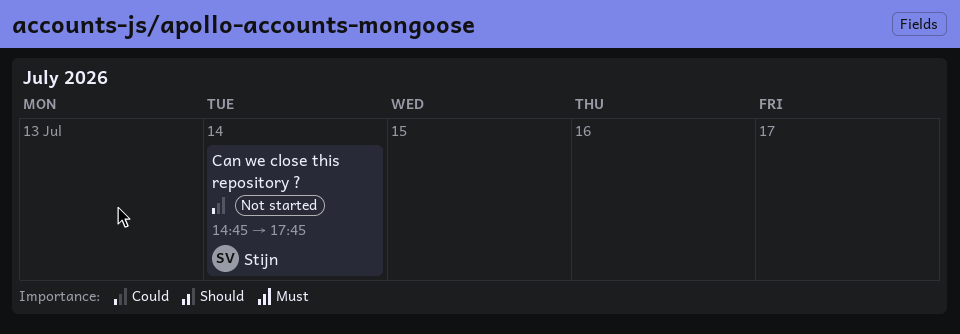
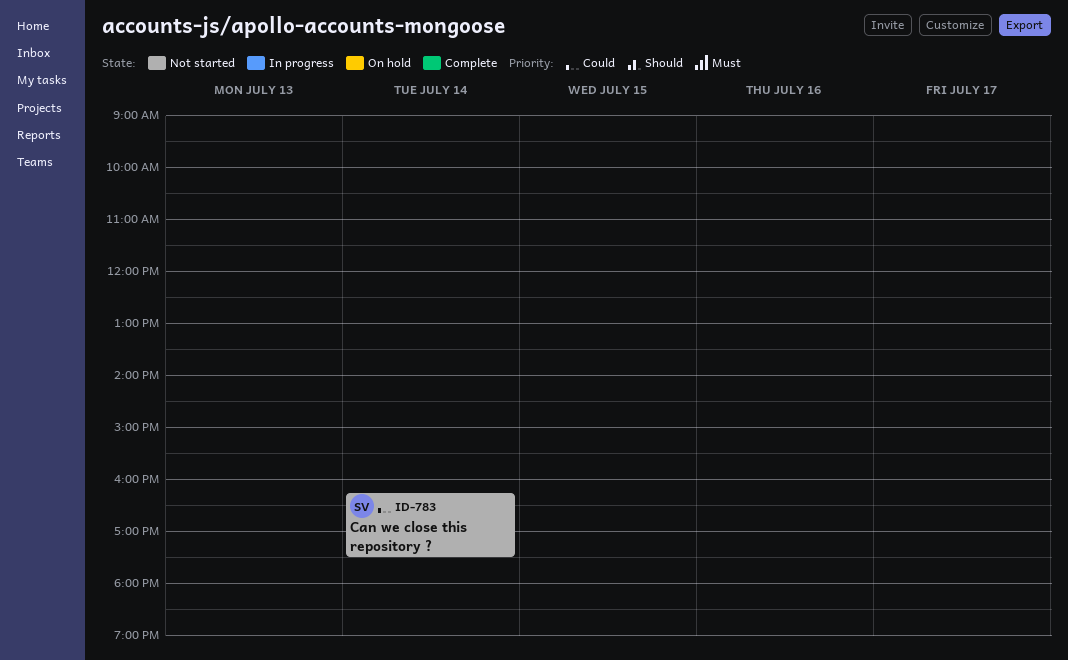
Can we close this repository ?, begins: 14:45 -> 16:15
Can we close this repository ?, ends: 17:45 -> 17:30

